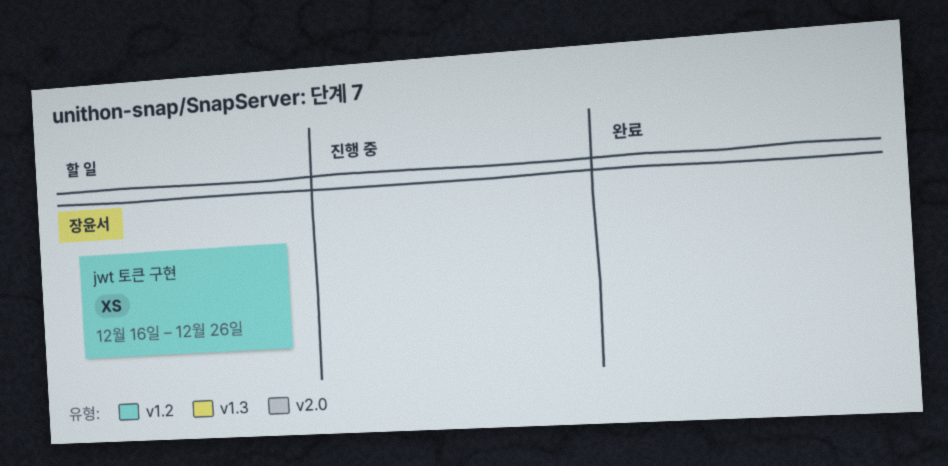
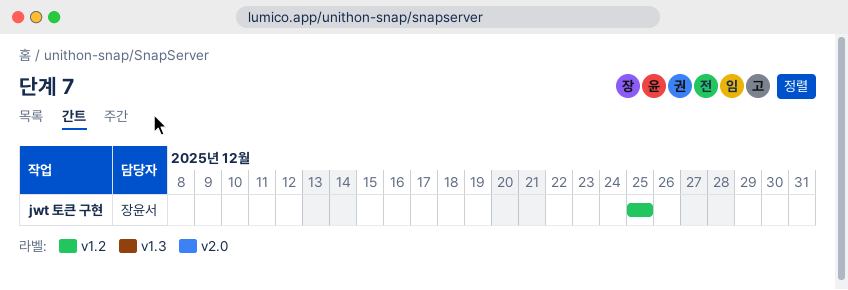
jwt 토큰 구현, start: Dec 16 -> Dec 25
jwt 토큰 구현, due: Dec 26 -> Dec 25

